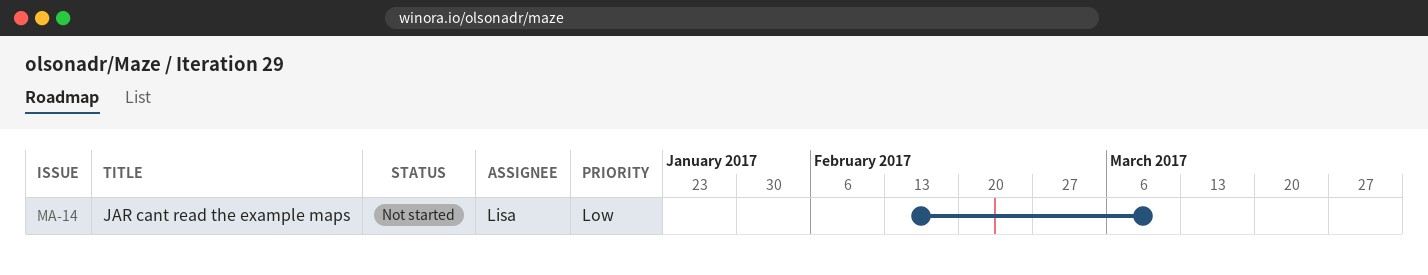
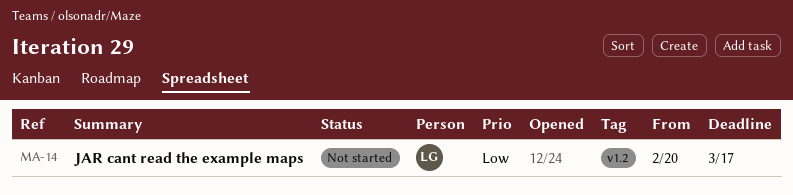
MA-14, start: Feb 13 -> Feb 20
MA-14, due: Mar 10 -> Mar 17

